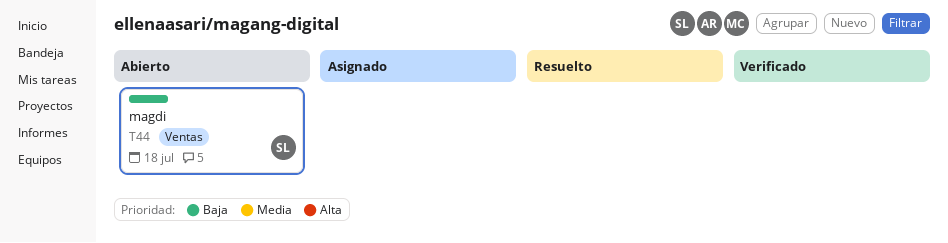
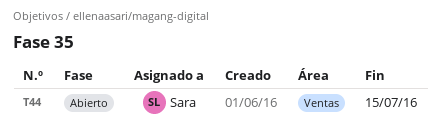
T44, due: Jul 18 -> Jul 15

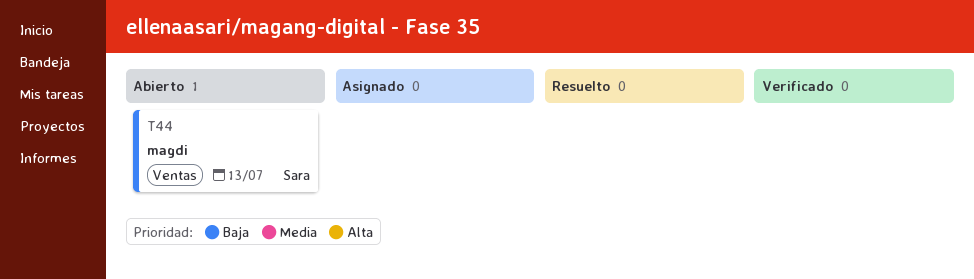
T44, due: Jul 15 -> Jul 13

